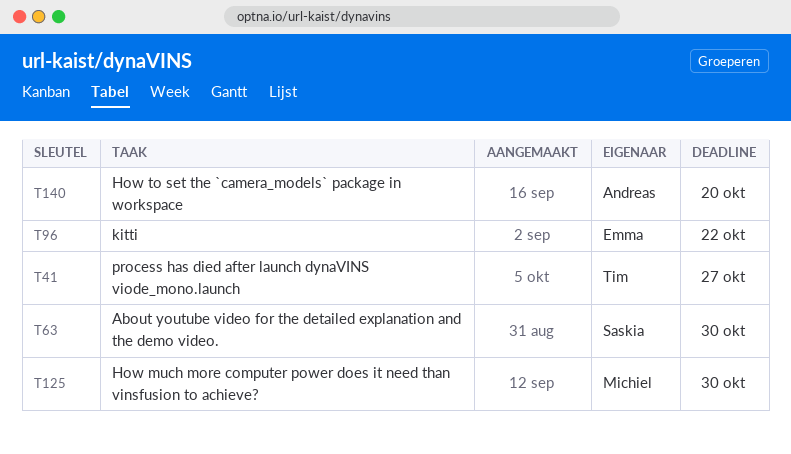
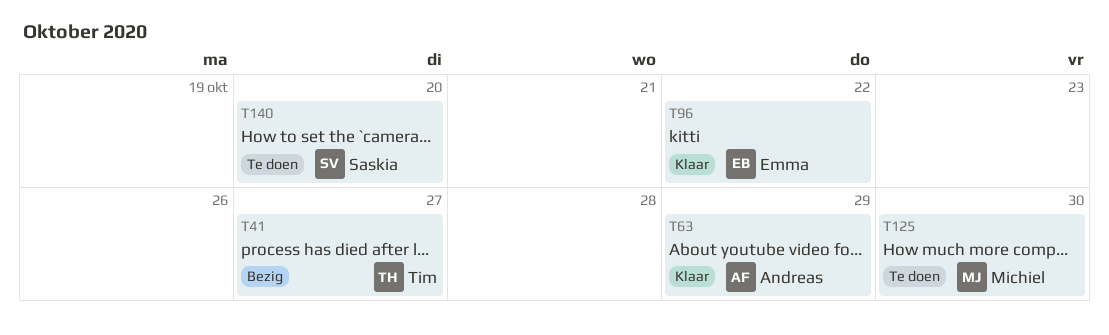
T63, owner: Saskia -> Andreas
T63, due: Oct 30 -> Oct 29
T140, owner: Andreas -> Saskia

